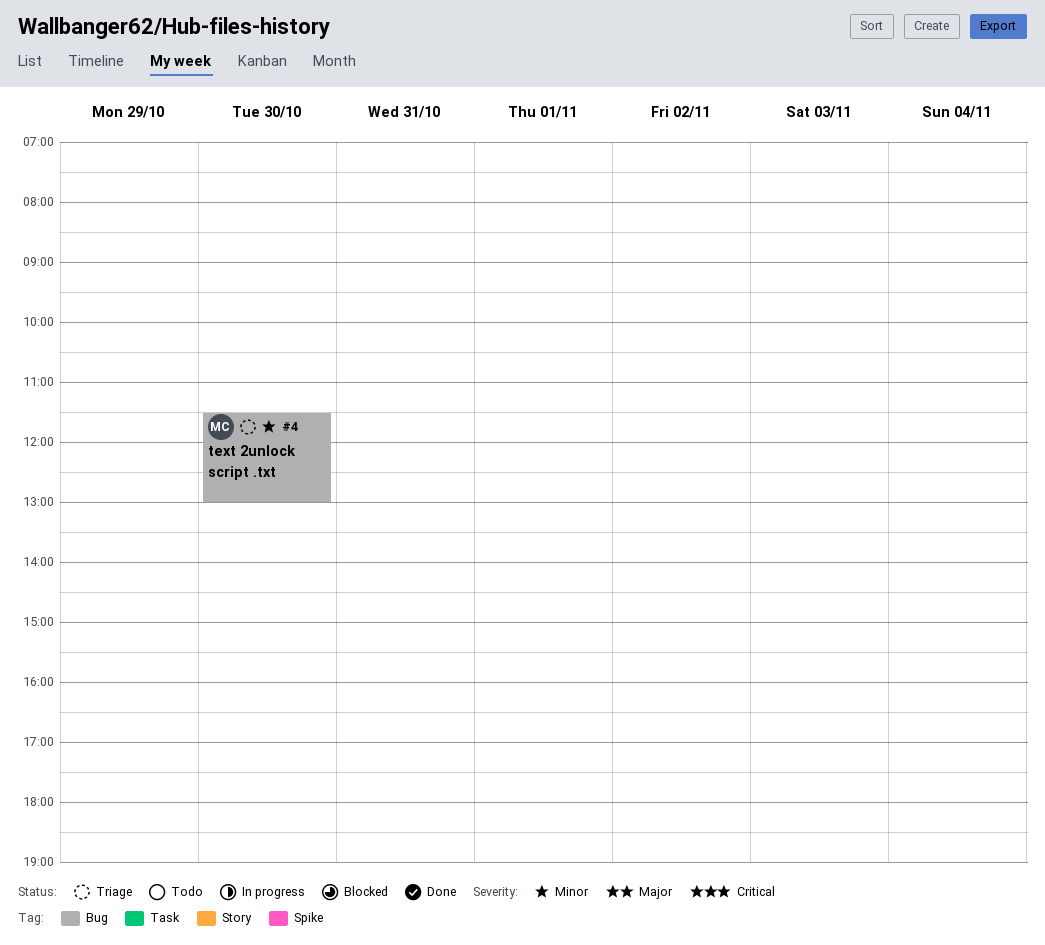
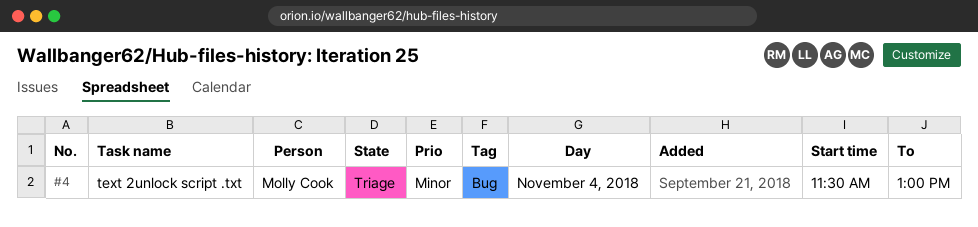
#4, day: Oct 30 -> Nov 4

